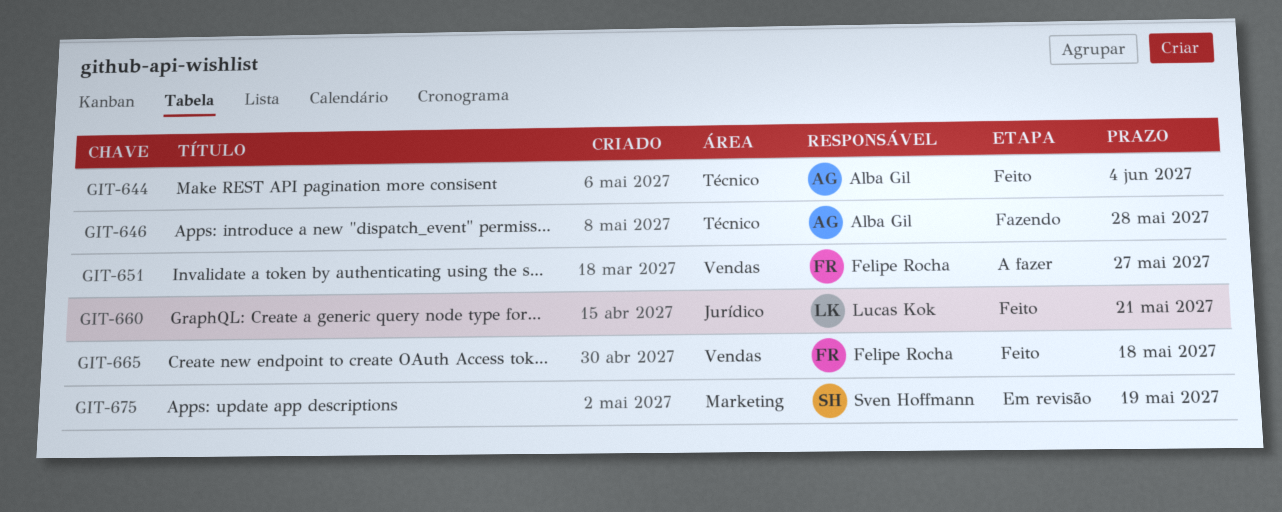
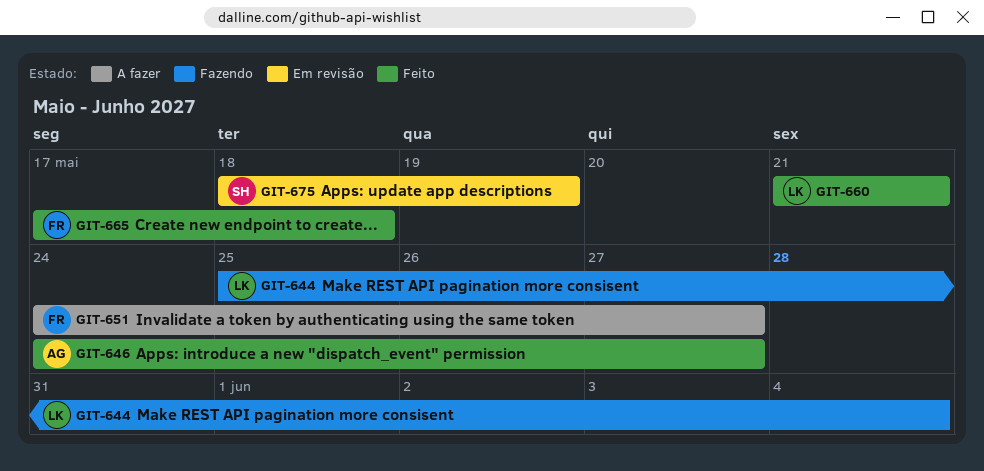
GIT-644, status: Feito -> Fazendo
GIT-644, owner: Alba Gil -> Lucas Kok
GIT-646, status: Fazendo -> Feito
GIT-646, due: May 28 -> May 27

